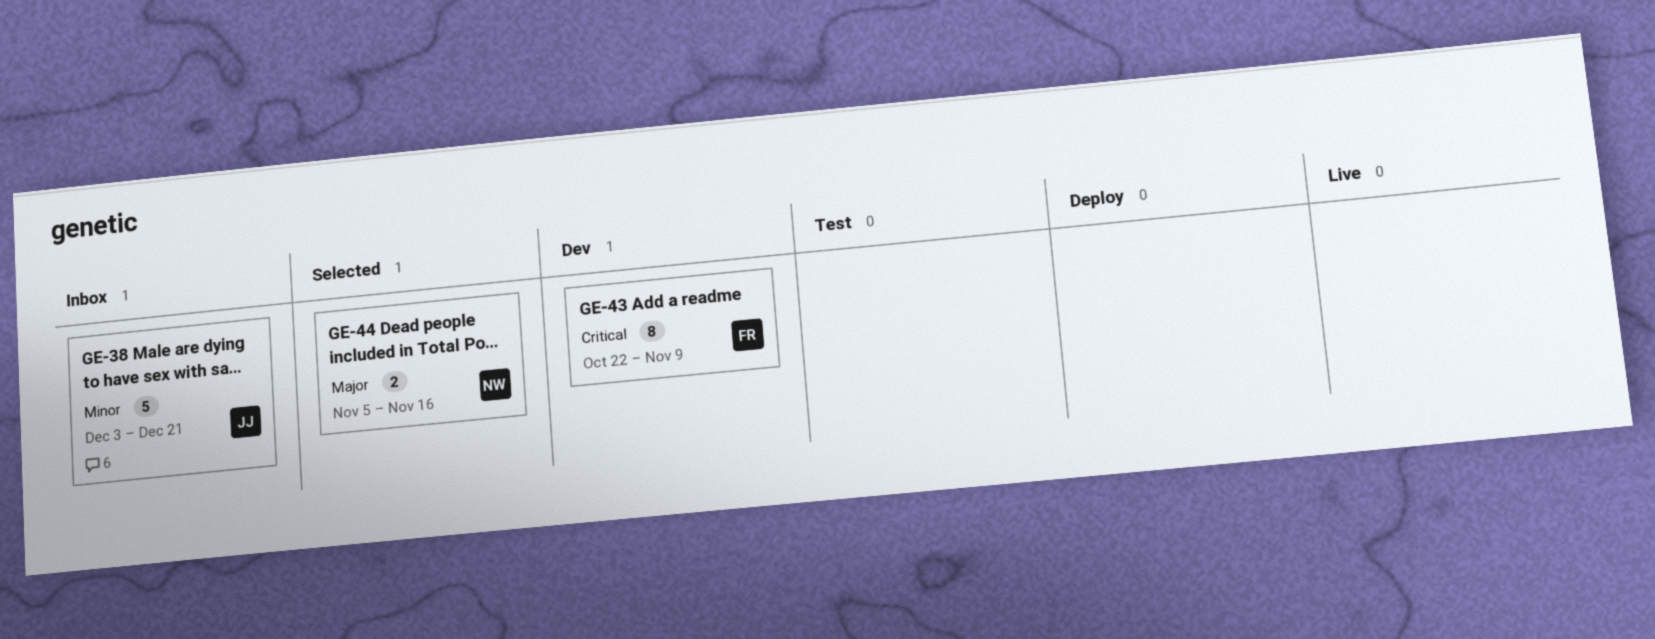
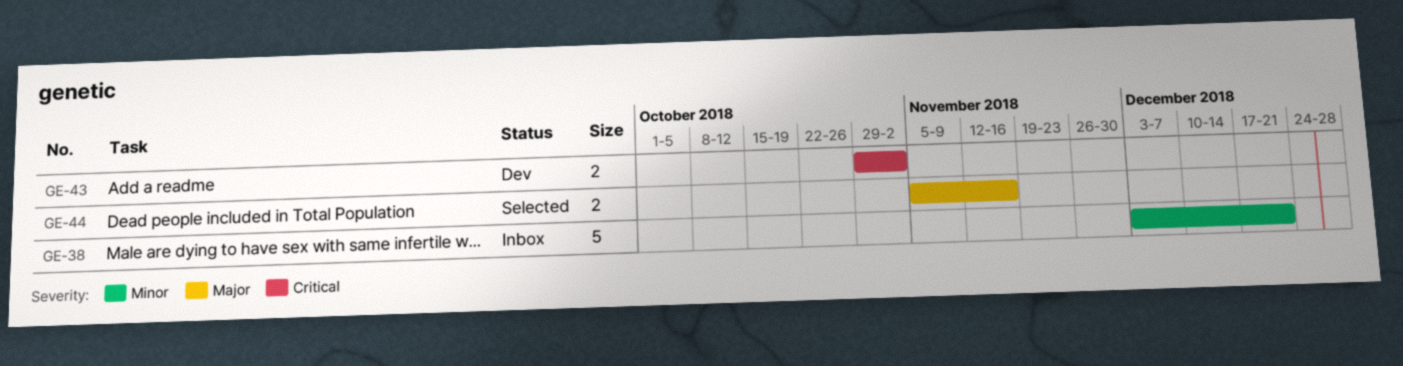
GE-43, estimate: 8 -> 2
GE-43, start: Oct 22 -> Oct 29
GE-43, due: Nov 9 -> Nov 2

